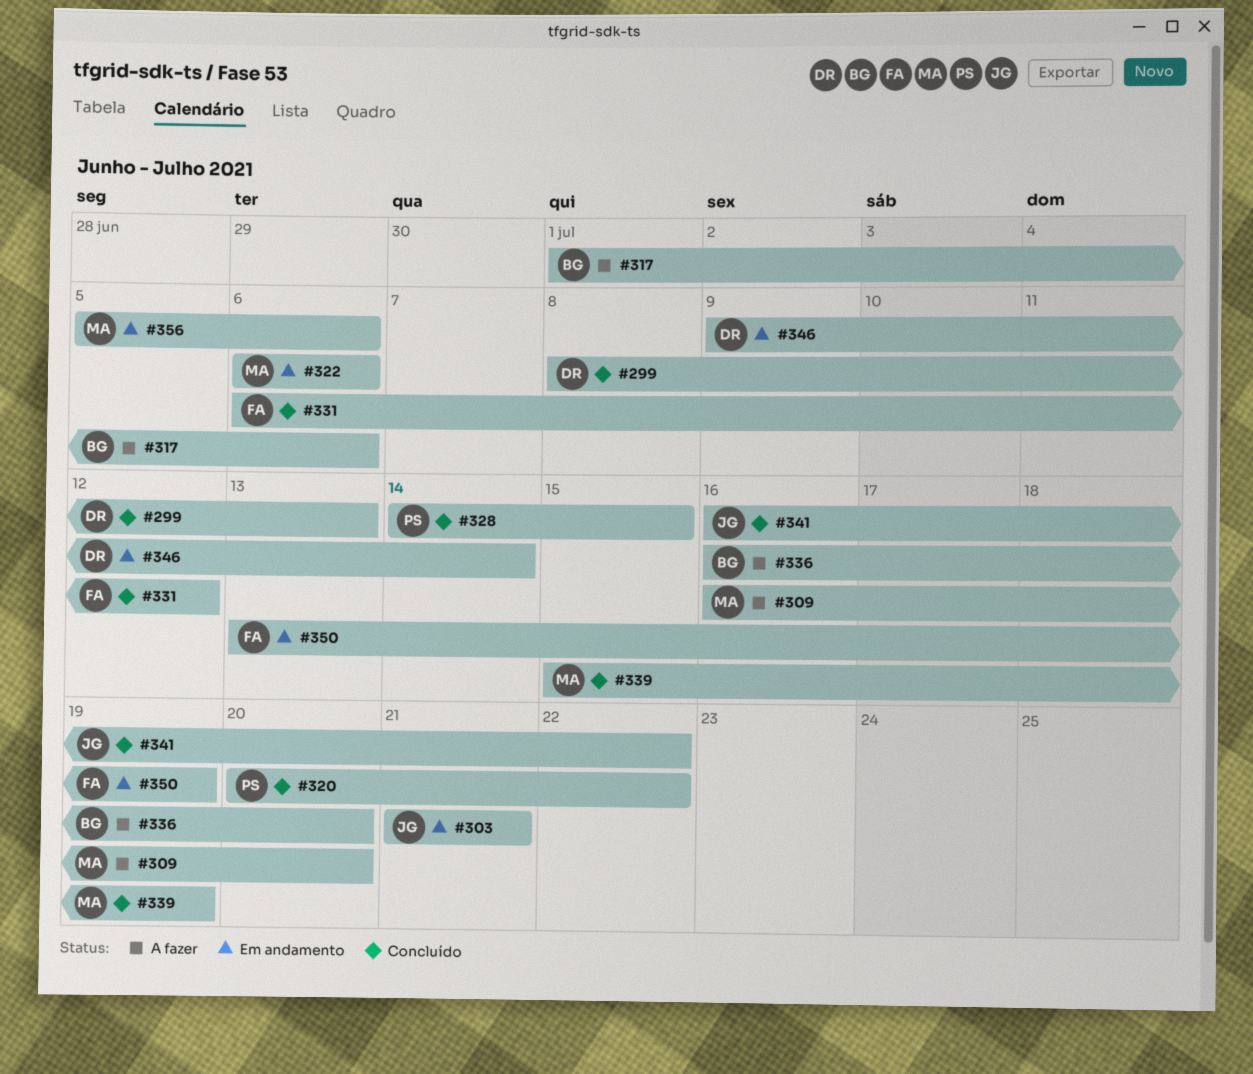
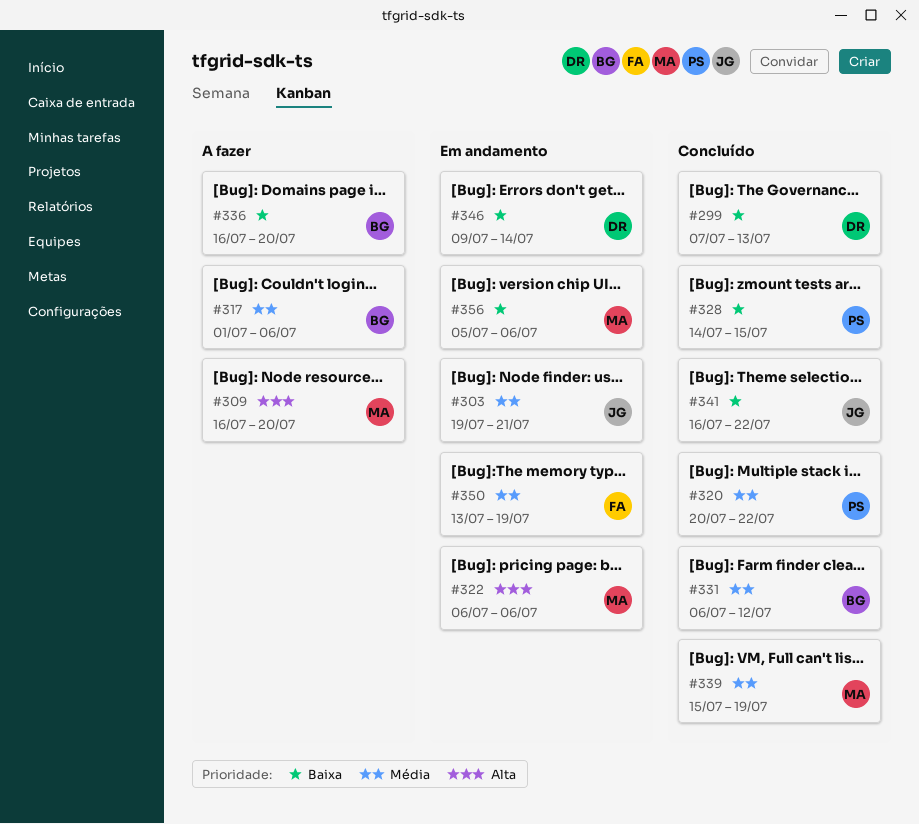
#299, start: Jul 8 -> Jul 7
#303, start: Jul 21 -> Jul 19
#331, owner: FA -> BG

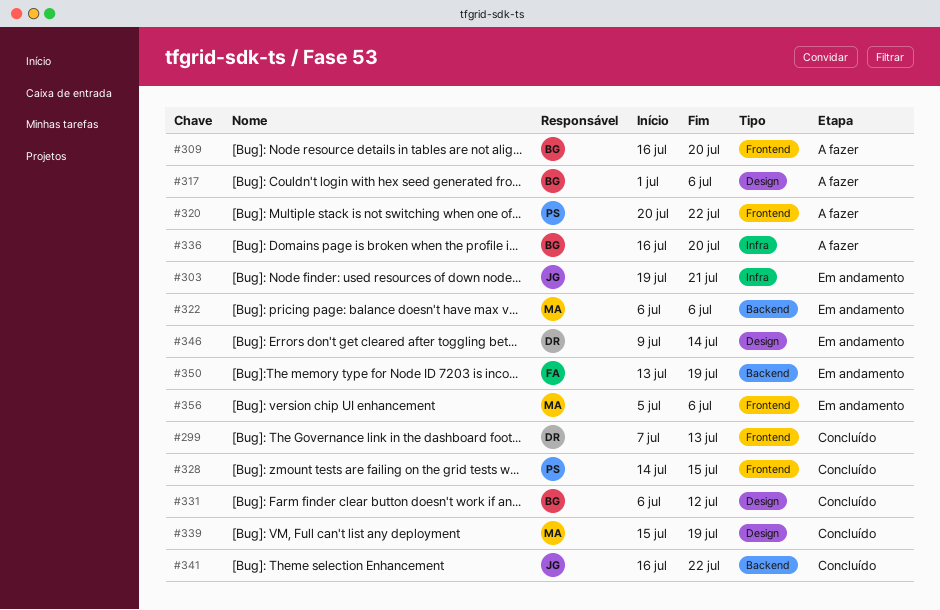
#309, owner: MA -> BG
#320, status: Concluído -> A fazer

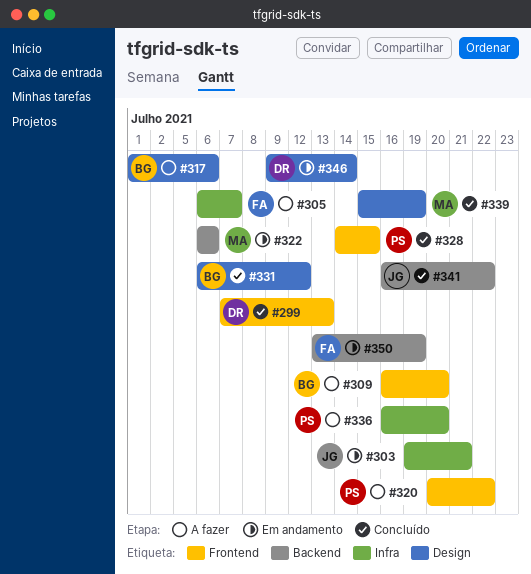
#305: none -> present
#336, owner: BG -> PS
#356: present -> none

